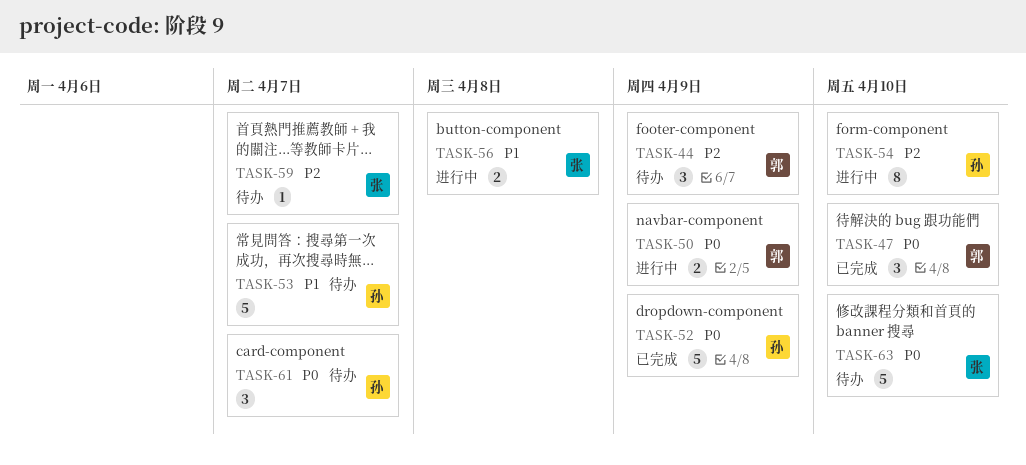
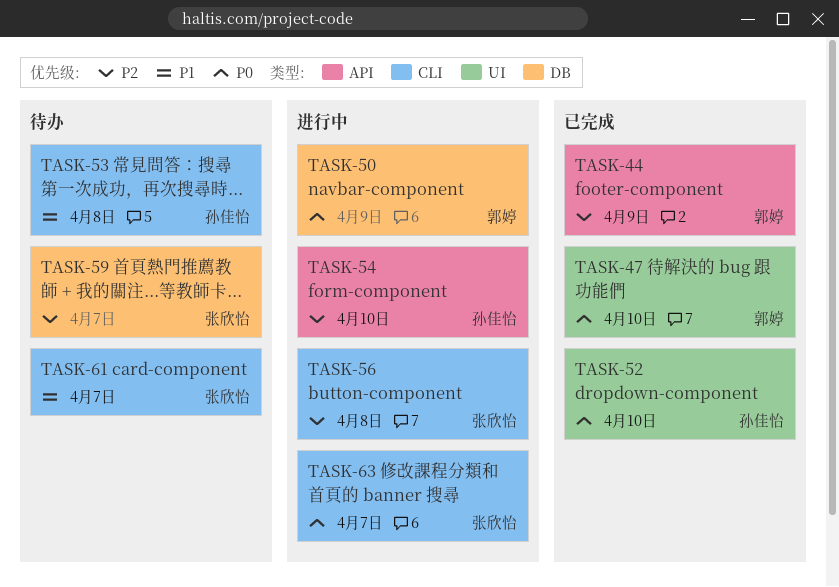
TASK-44, status: 待办 -> 已完成
TASK-52, due: Apr 9 -> Apr 10
TASK-53, due: Apr 7 -> Apr 8
TASK-56, priority: P1 -> P2
TASK-61, owner: 孙佳怡 -> 张欣怡
TASK-61, priority: P0 -> P1
TASK-63, status: 待办 -> 进行中
TASK-63, due: Apr 10 -> Apr 7

